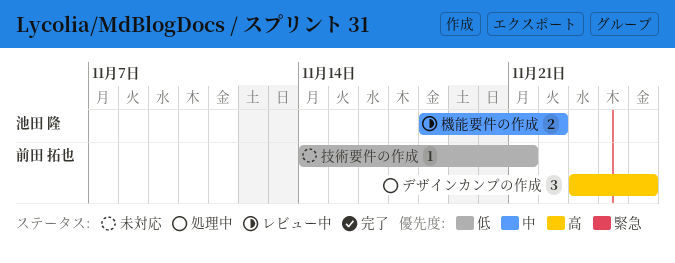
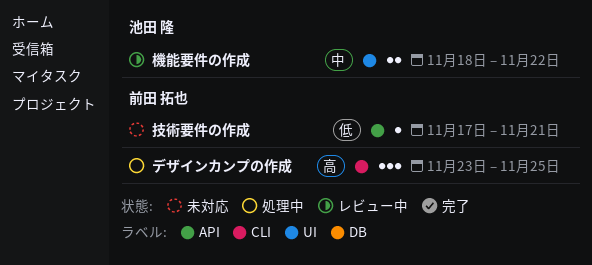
技術要件の作成, start: Nov 14 -> Nov 17

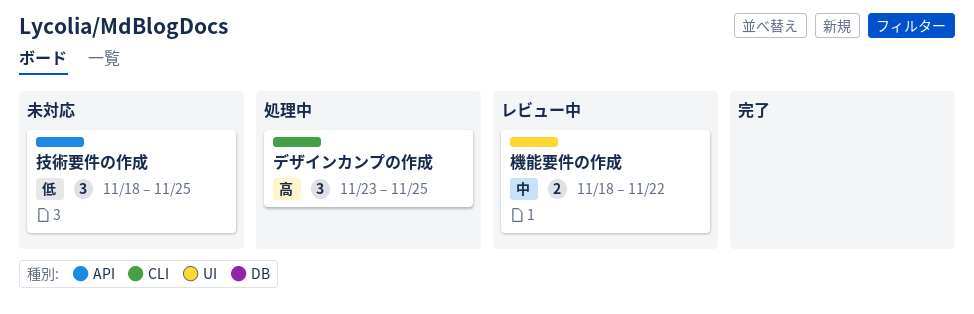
技術要件の作成, estimate: 1 -> 3
技術要件の作成, start: Nov 17 -> Nov 18
技術要件の作成, due: Nov 21 -> Nov 25

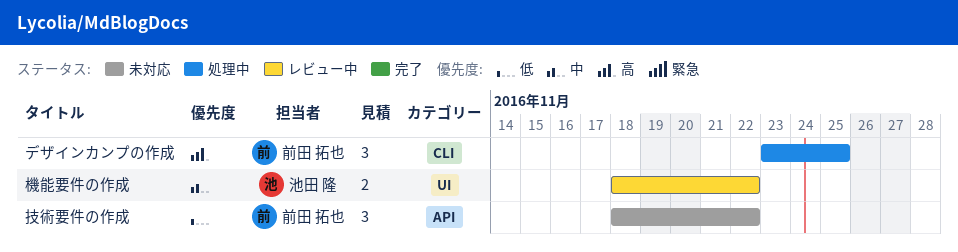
技術要件の作成, due: Nov 25 -> Nov 22

